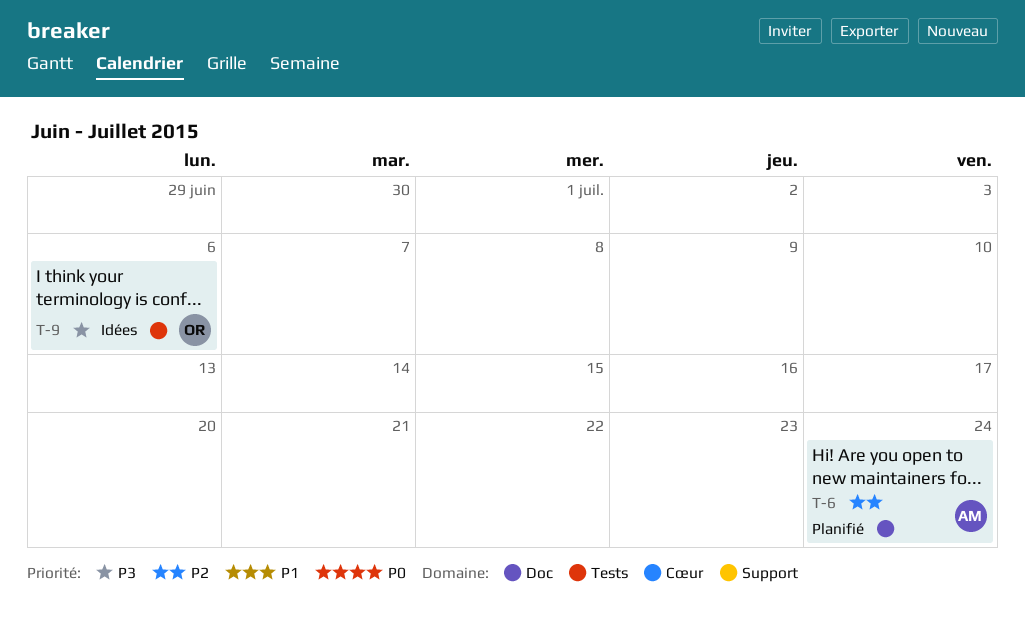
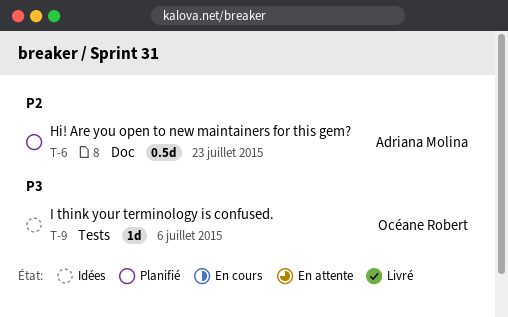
T-6, due: Jul 24 -> Jul 23

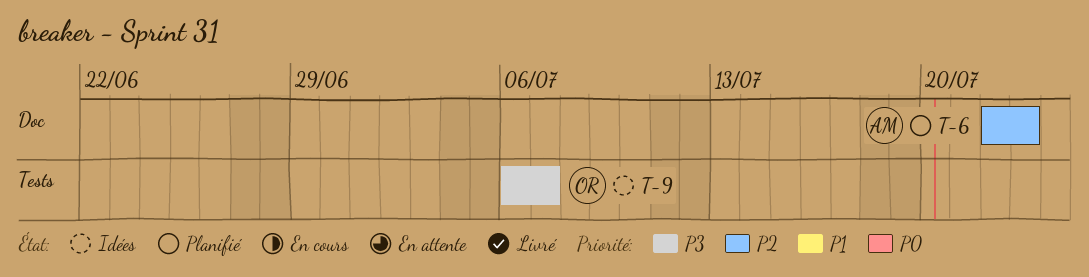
T-9, due: Jul 6 -> Jul 7

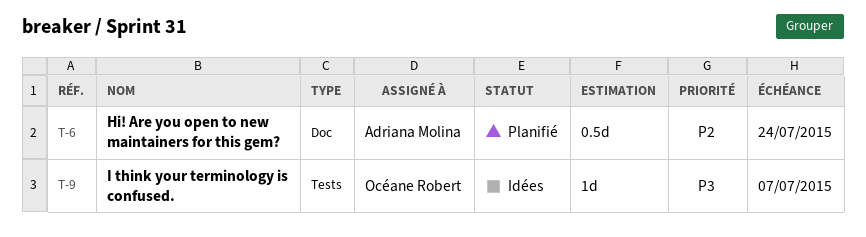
T-6, due: Jul 23 -> Jul 24

